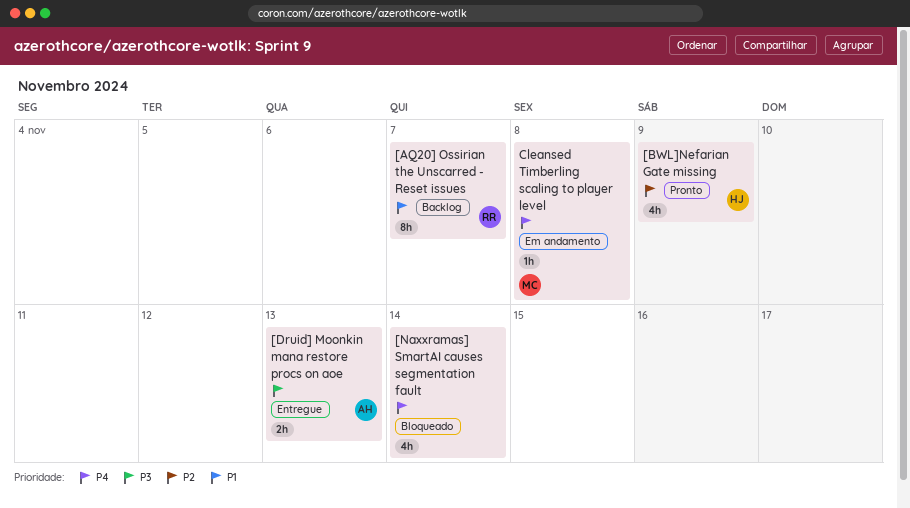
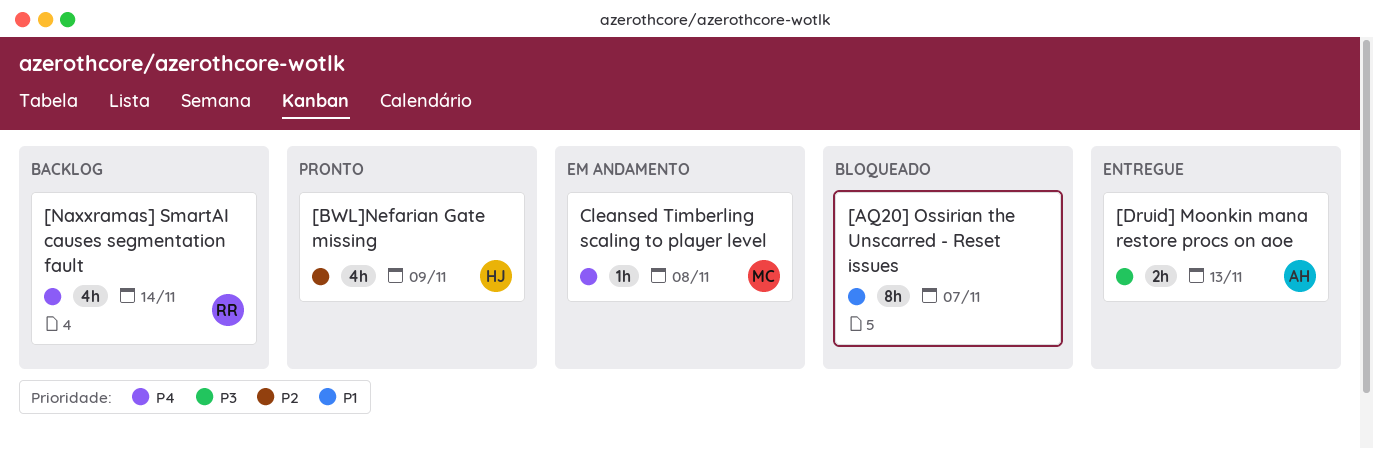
[AQ20] Ossirian the Unscarred - Reset issues, status: Backlog -> Bloqueado
[AQ20] Ossirian the Unscarred - Reset issues, owner: RR -> none
[Naxxramas] SmartAI causes segmentation fault, status: Bloqueado -> Backlog
[Naxxramas] SmartAI causes segmentation fault, owner: none -> RR

